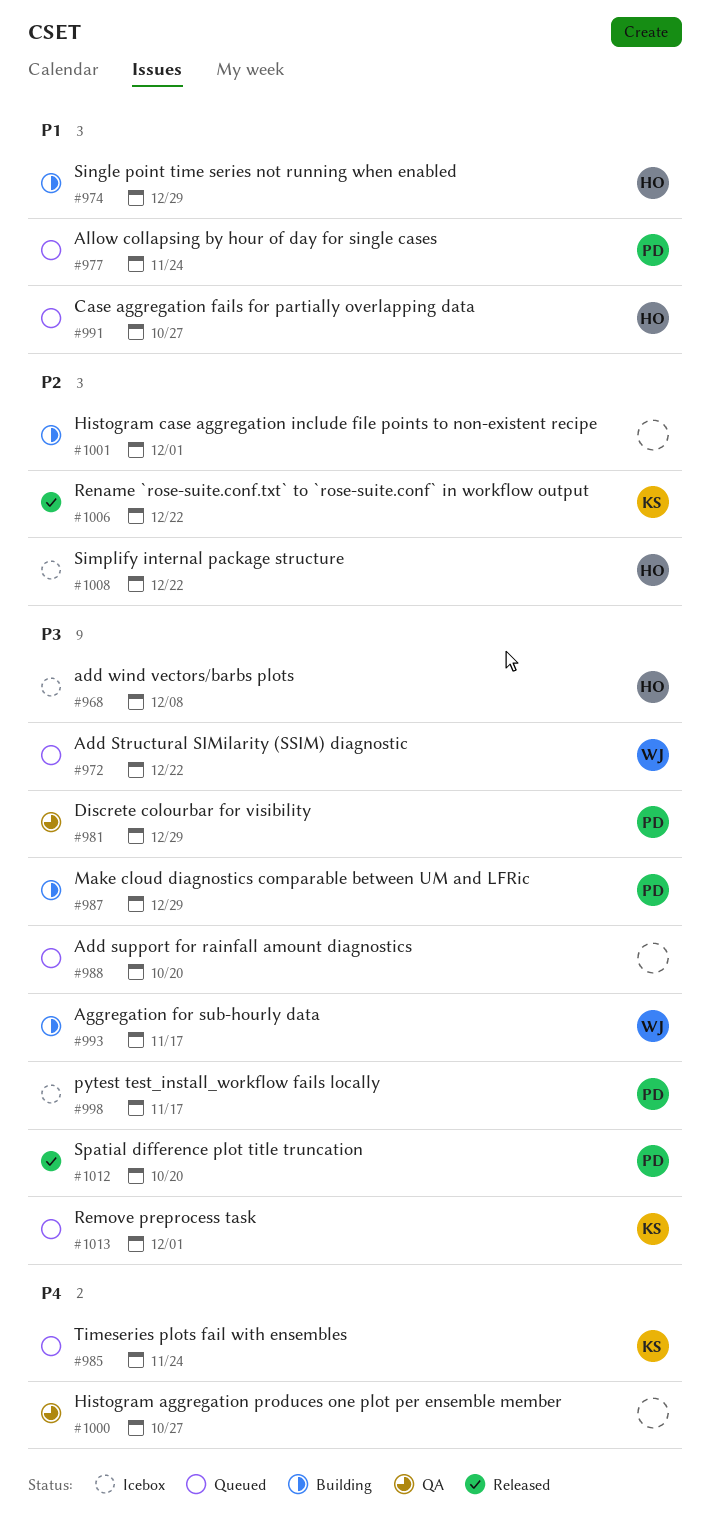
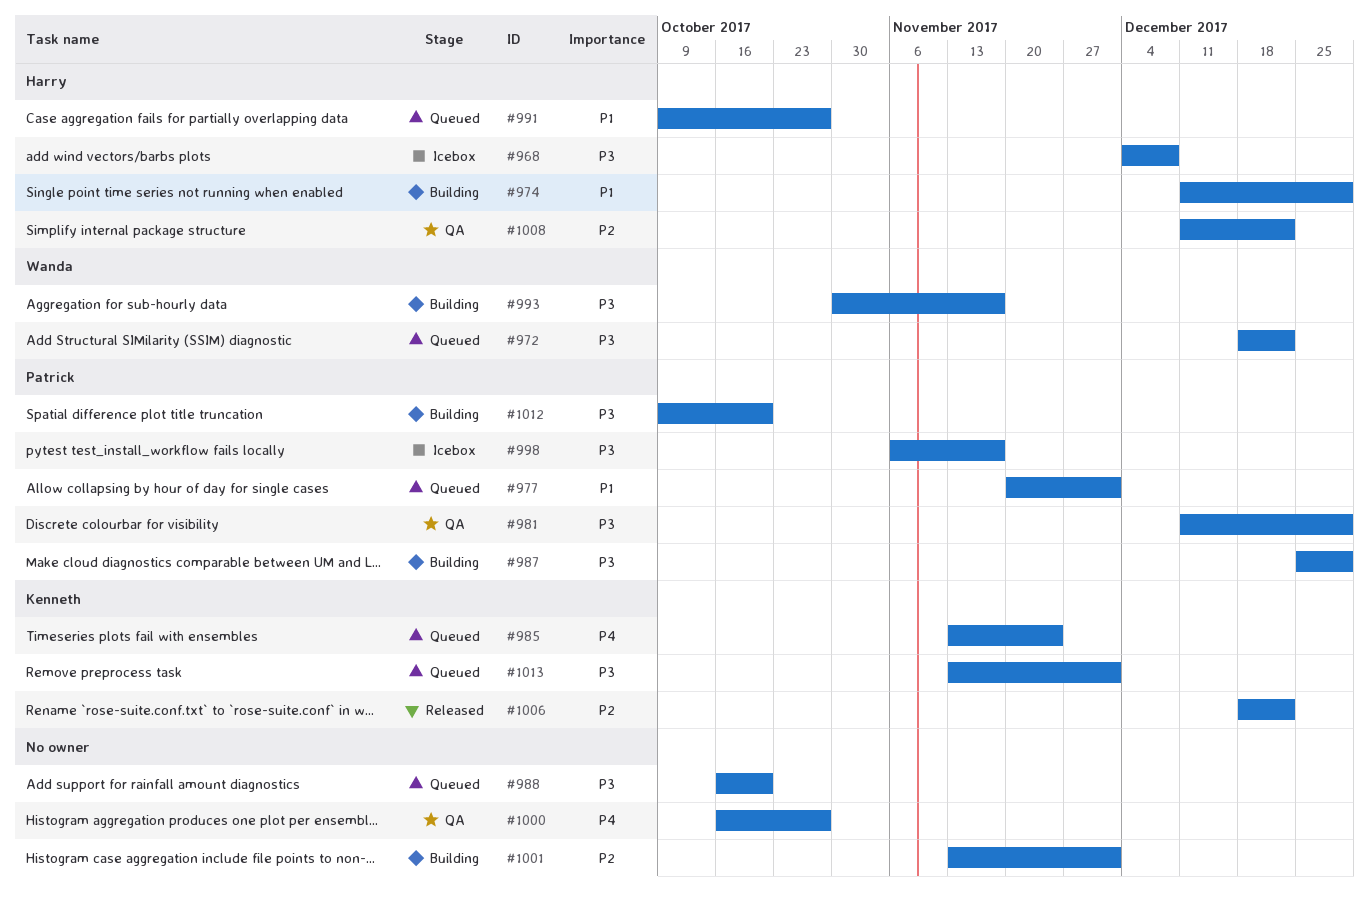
#977, due: Nov 24 -> Dec 1
#1008, status: Icebox -> QA
#1012, status: Released -> Building

